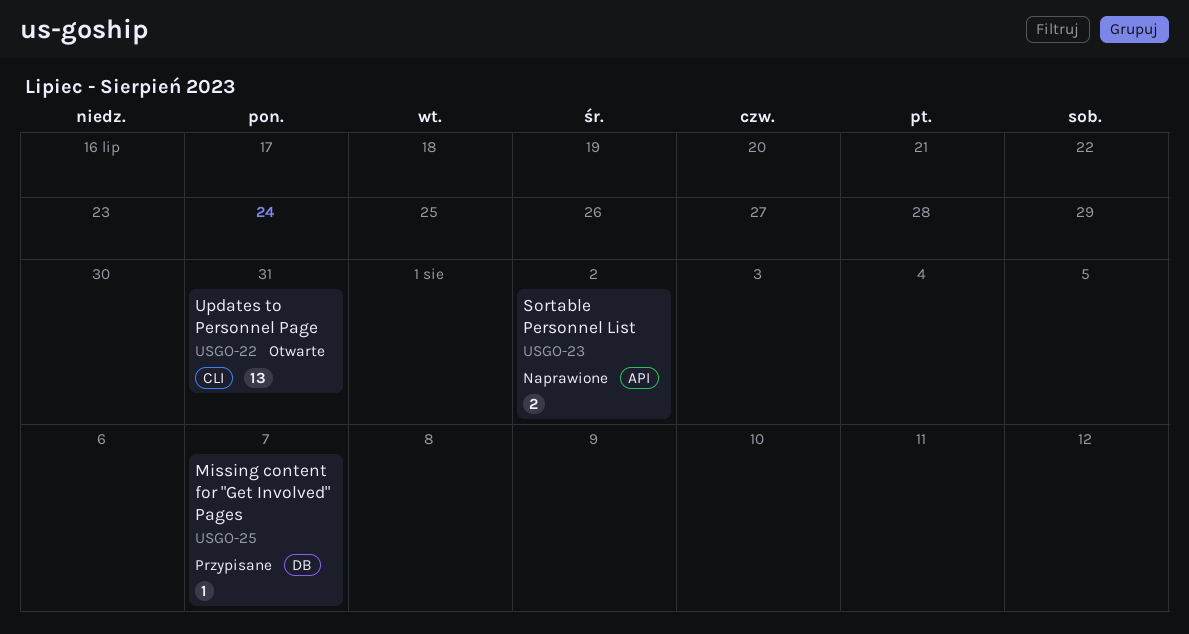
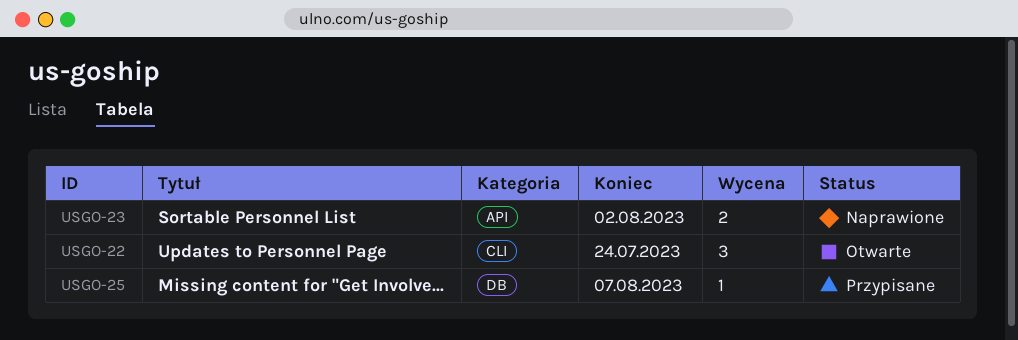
USGO-22, estimate: 13 -> 3
USGO-22, due: Jul 31 -> Jul 24

